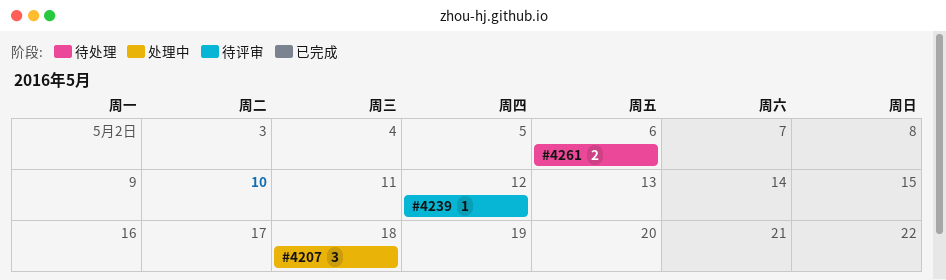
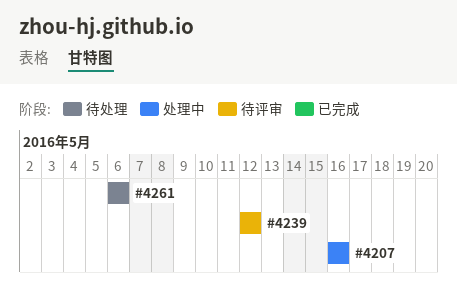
#4207, start: May 18 -> May 16
#4207, due: May 18 -> May 16

